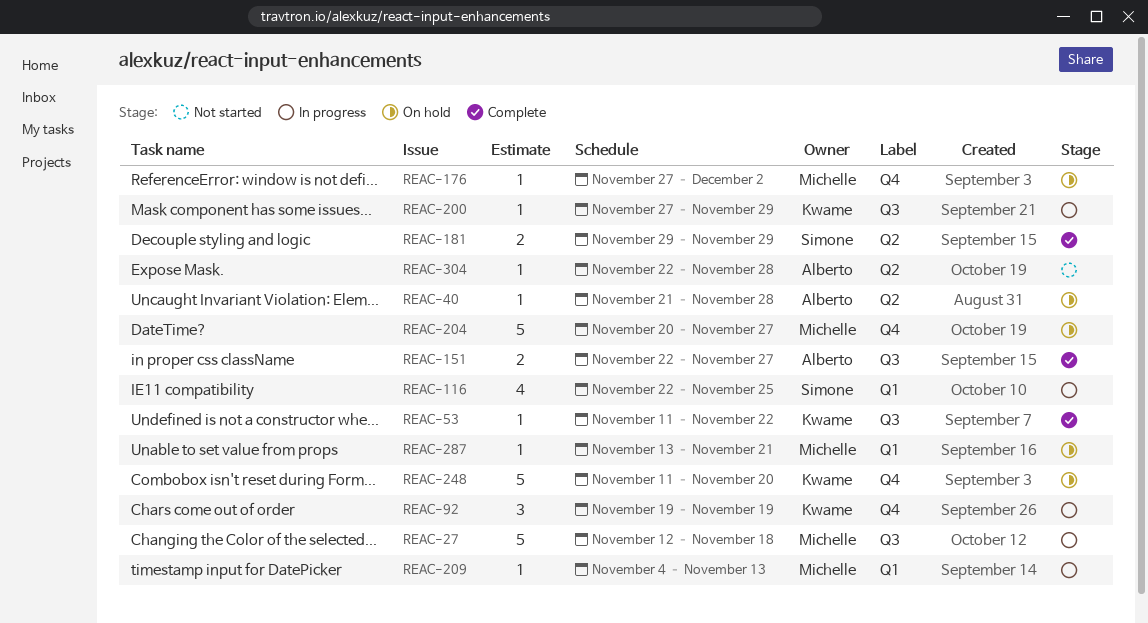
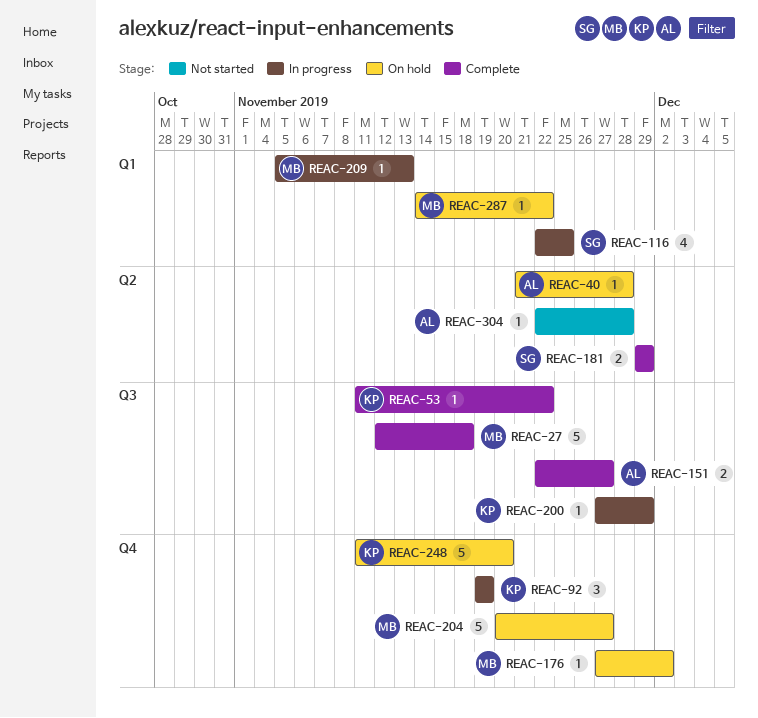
REAC-27, status: In progress -> Complete
REAC-209, start: Nov 4 -> Nov 5
REAC-287, start: Nov 13 -> Nov 14
REAC-287, due: Nov 21 -> Nov 22

